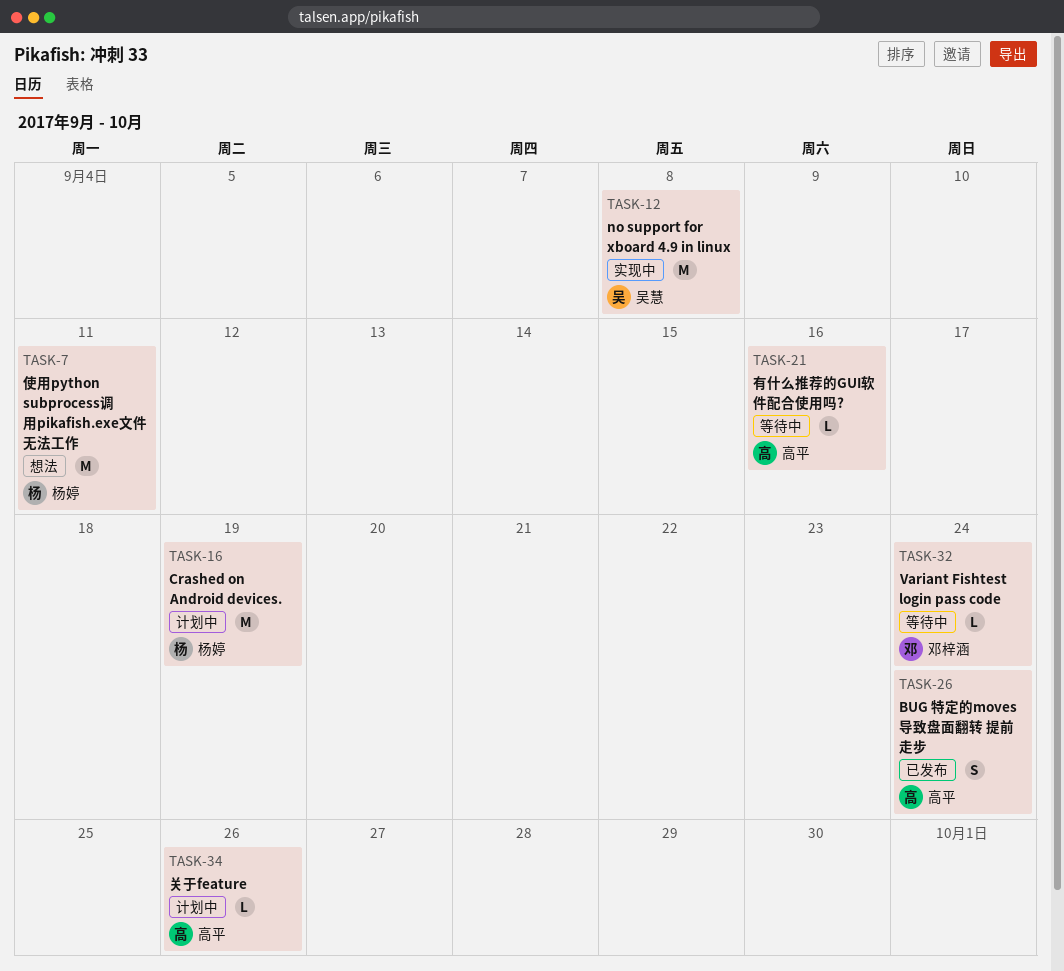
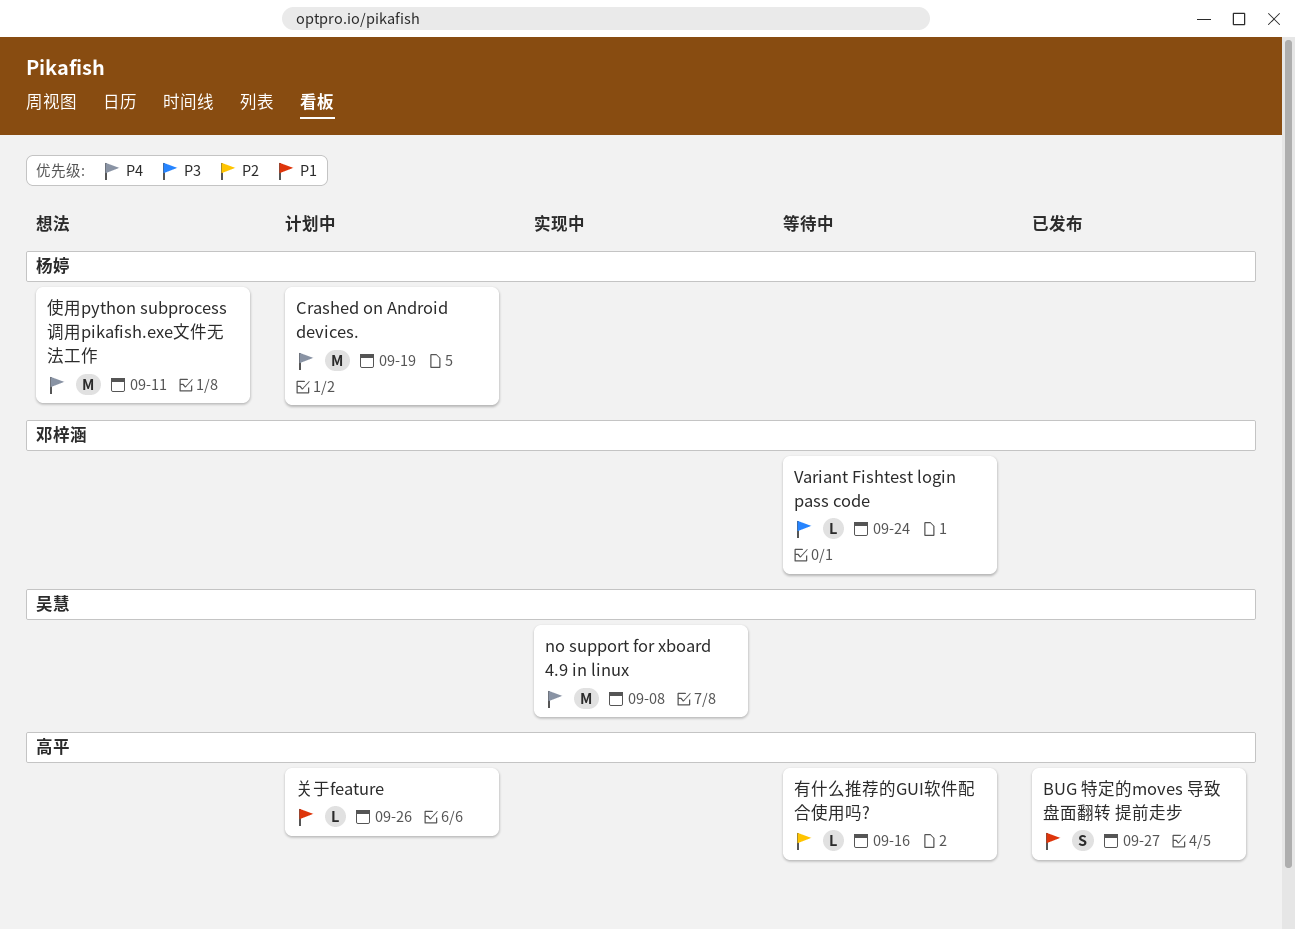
BUG 特定的moves 导致盘面翻转 提前走步, due: Sep 24 -> Sep 27

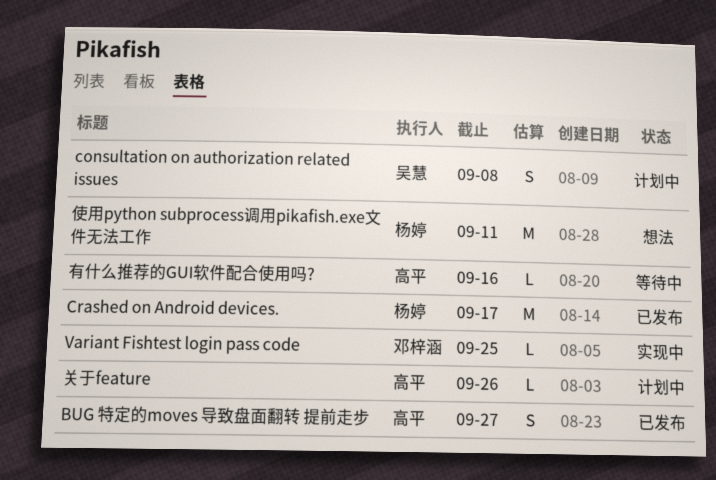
consultation on authorization related issues: none -> present
Crashed on Android devices., status: 计划中 -> 已发布
Crashed on Android devices., due: Sep 19 -> Sep 17
no support for xboard 4.9 in linux: present -> none
Variant Fishtest login pass code, status: 等待中 -> 实现中
Variant Fishtest login pass code, due: Sep 24 -> Sep 25

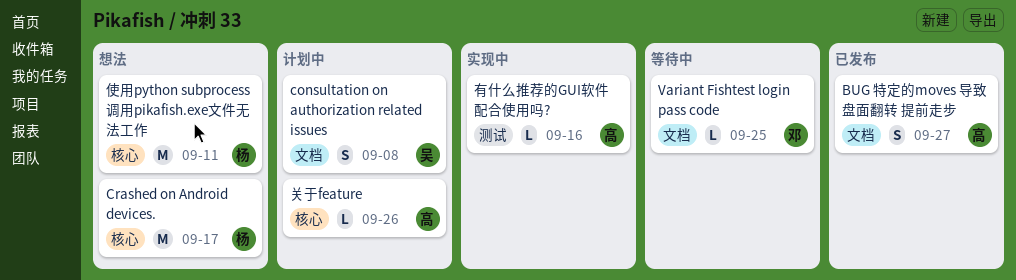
Crashed on Android devices., status: 已发布 -> 想法
Variant Fishtest login pass code, status: 实现中 -> 等待中
有什么推荐的GUI软件配合使用吗?, status: 等待中 -> 实现中

